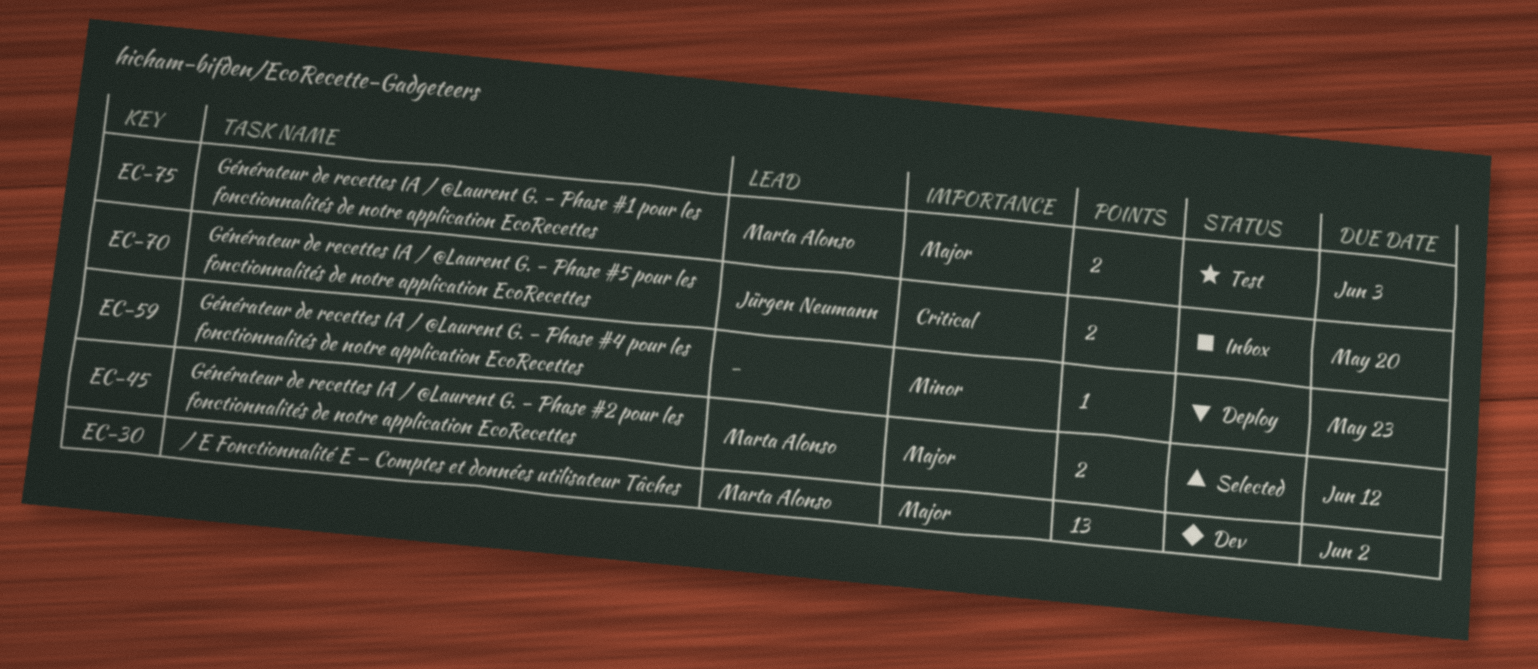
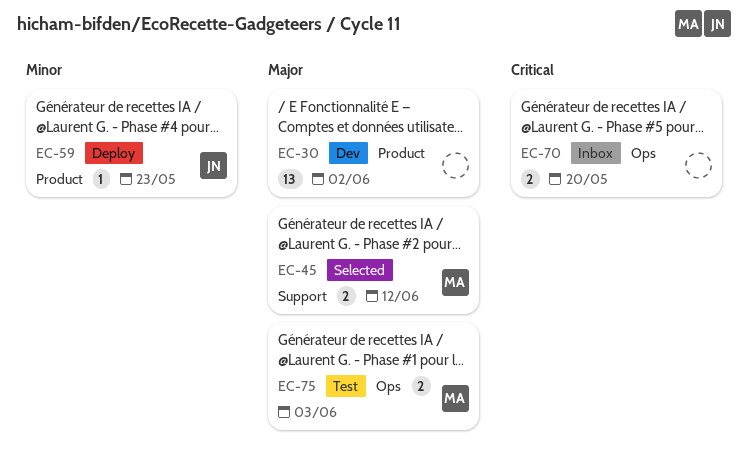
EC-30, owner: Marta Alonso -> none
EC-59, owner: none -> Jürgen Neumann
EC-70, owner: Jürgen Neumann -> none

